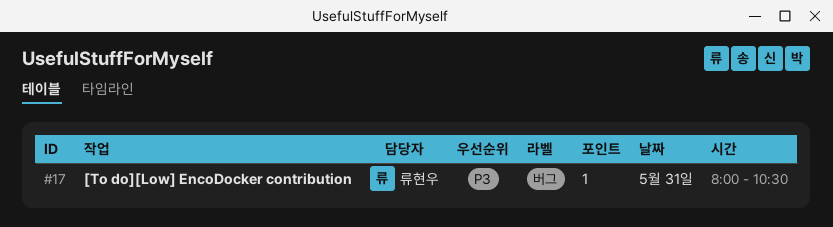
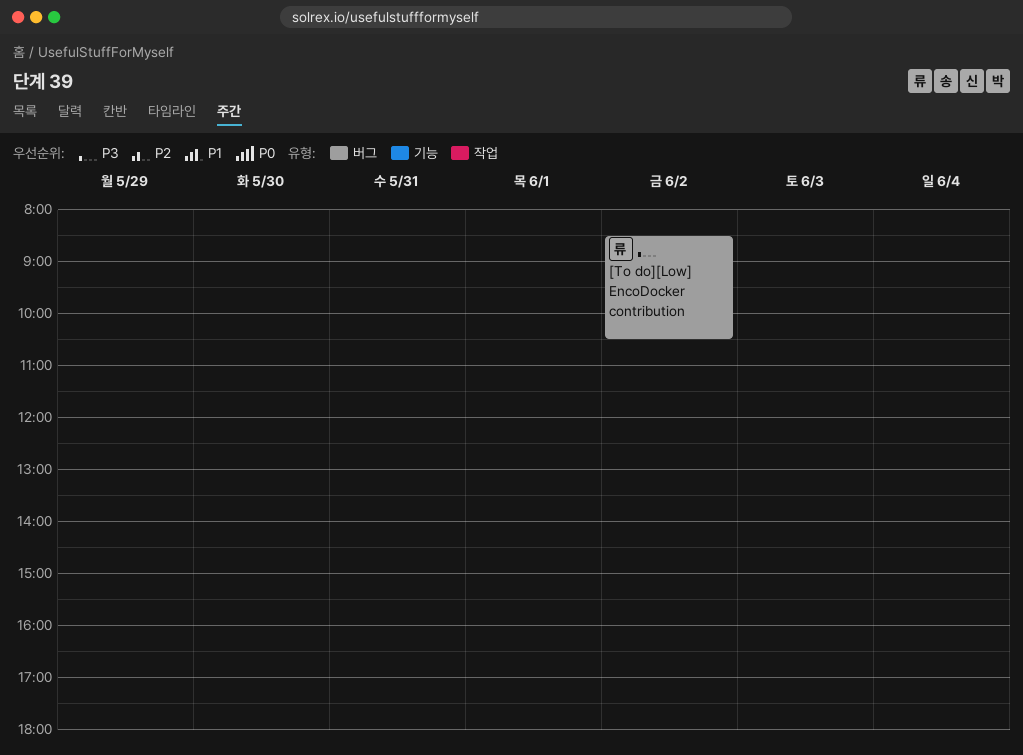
[To do][Low] EncoDocker contribution, day: May 31 -> Jun 2
[To do][Low] EncoDocker contribution, begins: 08:00 -> 08:30

